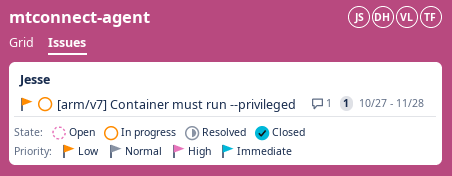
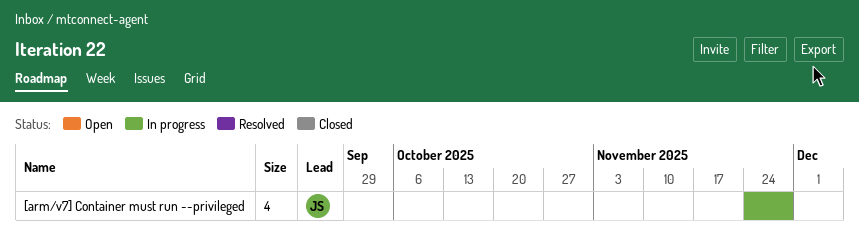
[arm/v7] Container must run --privileged, estimate: 1 -> 4
[arm/v7] Container must run --privileged, start: Oct 27 -> Nov 24

